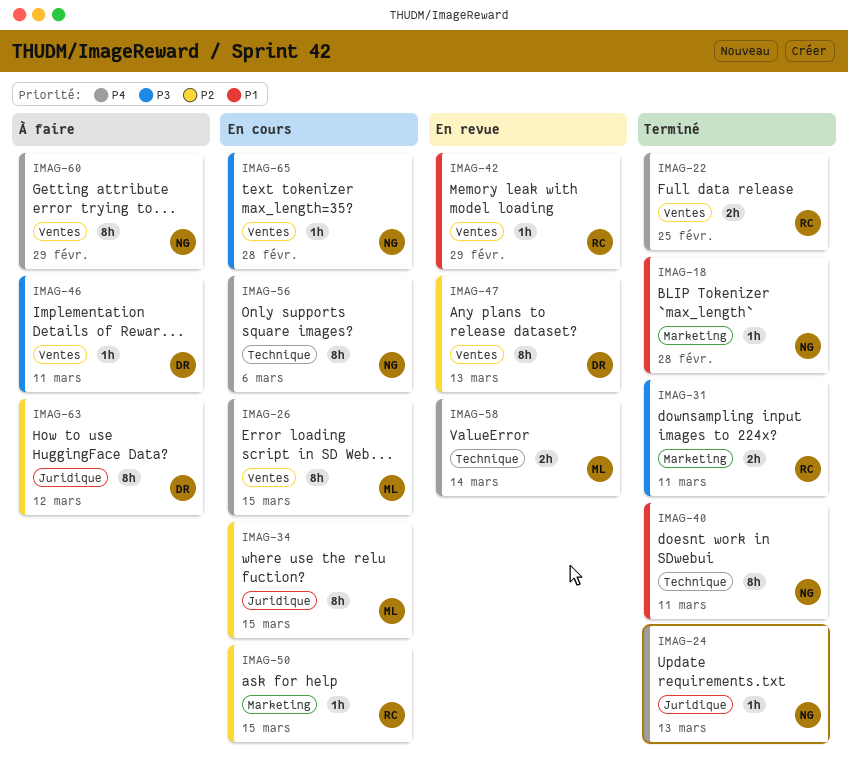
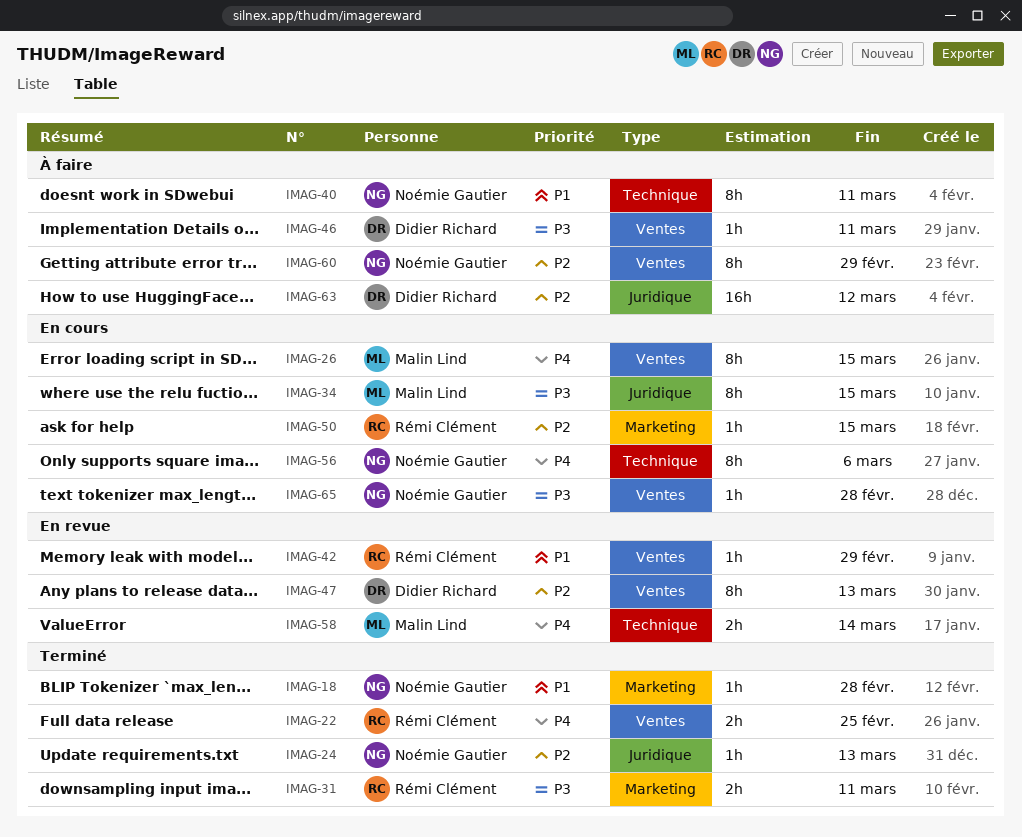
IMAG-24, priority: P4 -> P2
IMAG-34, priority: P2 -> P3
IMAG-40, status: Terminé -> À faire
IMAG-60, priority: P4 -> P2
IMAG-63, estimate: 8h -> 16h

